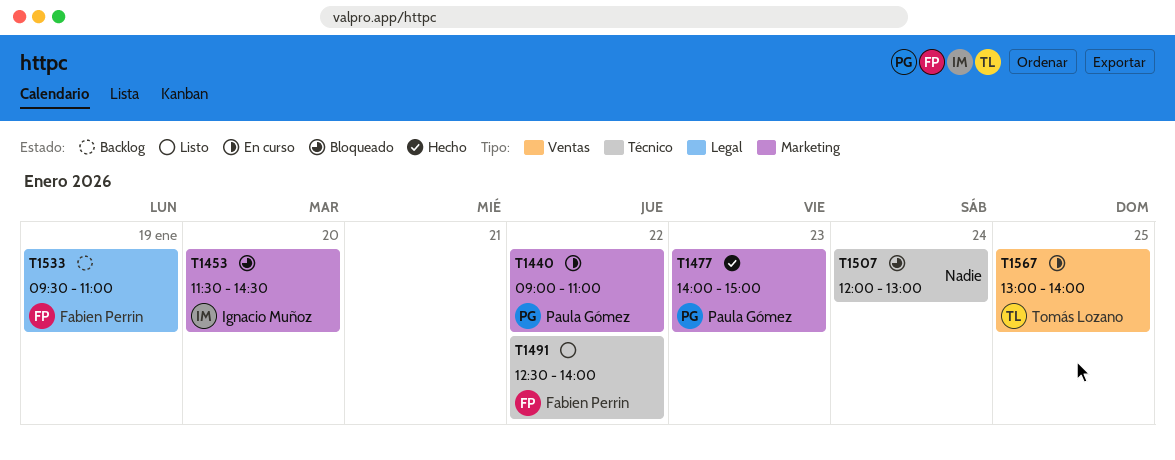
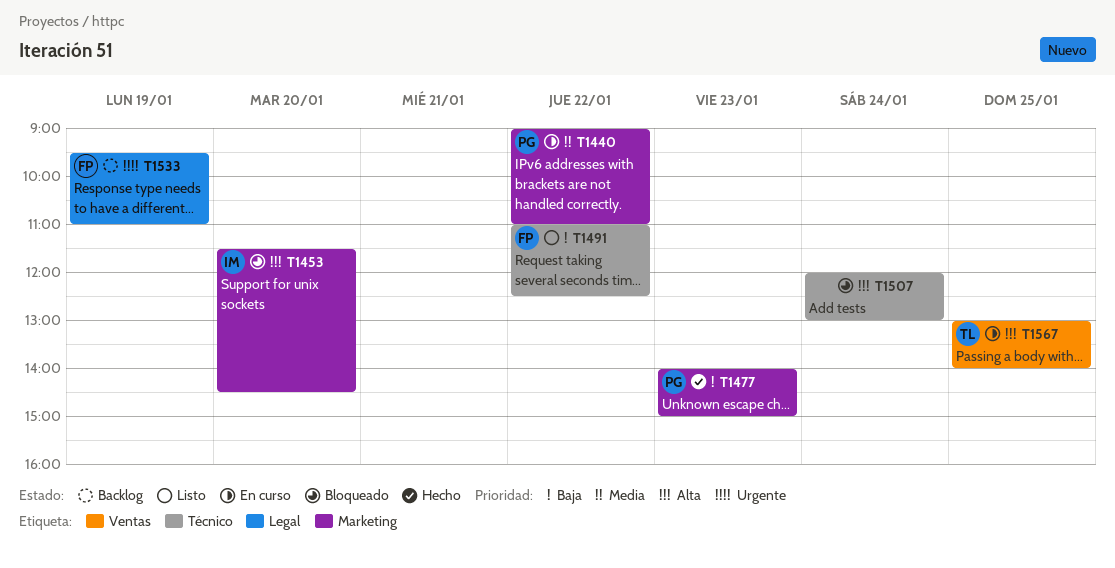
T1491, begins: 12:30 -> 11:00
T1491, ends: 14:00 -> 12:30

